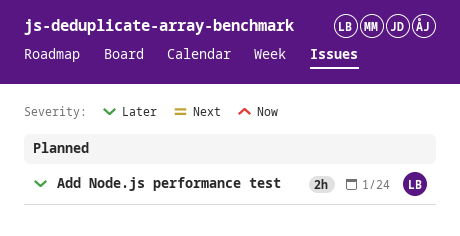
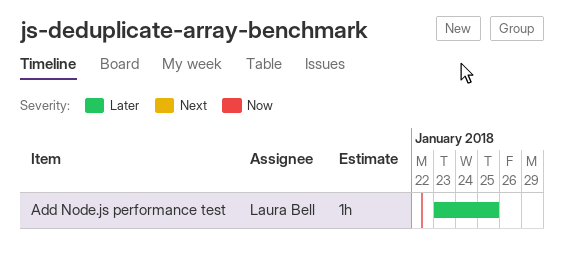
Add Node.js performance test, estimate: 2h -> 1h
Add Node.js performance test, due: Jan 24 -> Jan 25

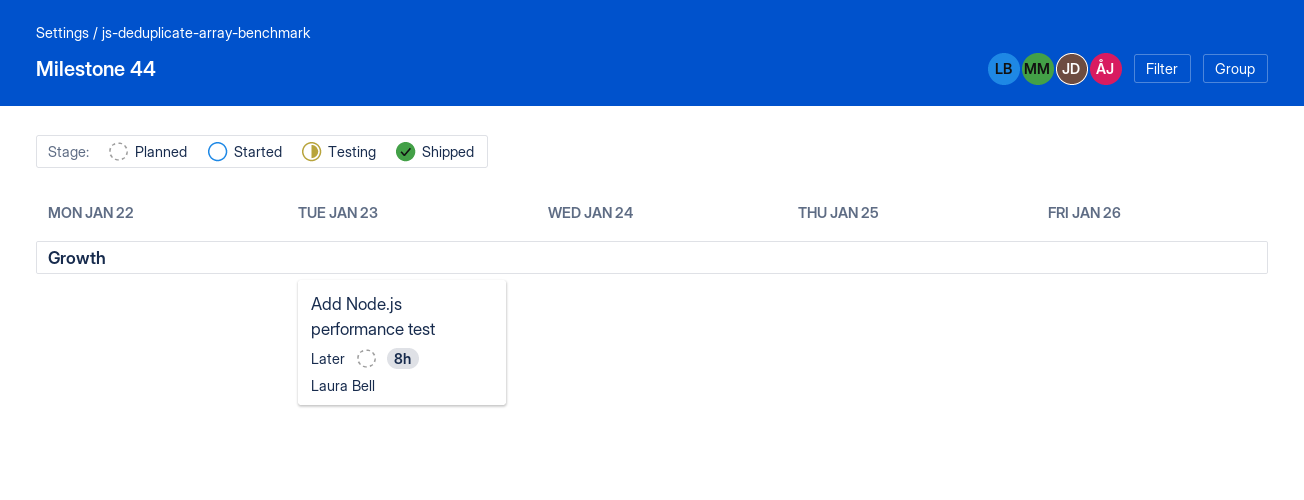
Add Node.js performance test, estimate: 1h -> 8h
Add Node.js performance test, due: Jan 25 -> Jan 23

